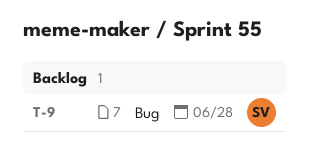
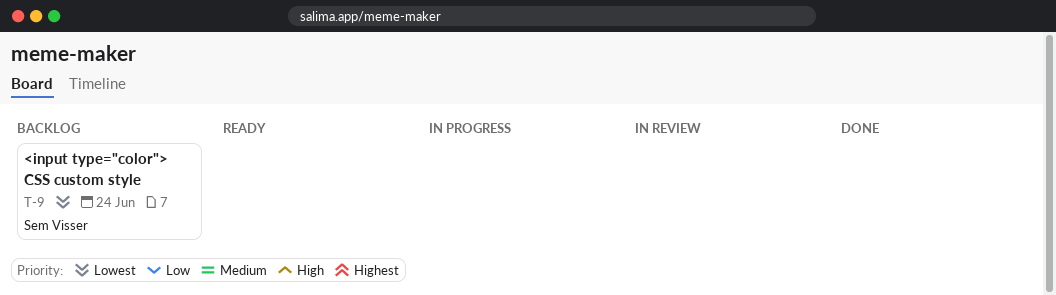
T-9, due: Jun 28 -> Jun 24

